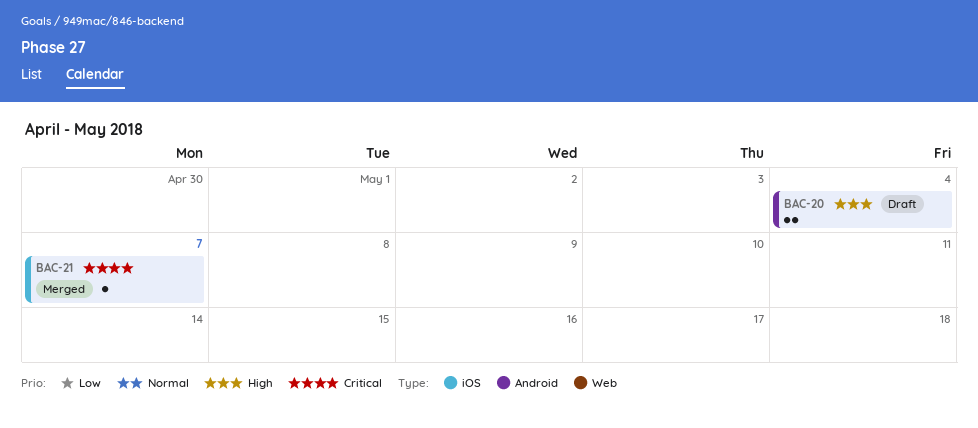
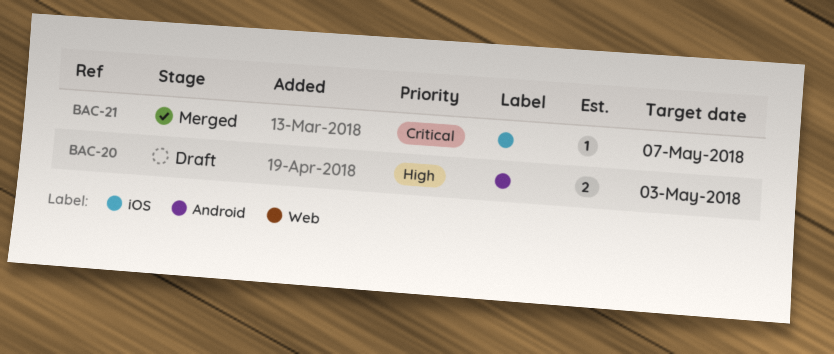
BAC-20, due: May 4 -> May 3

